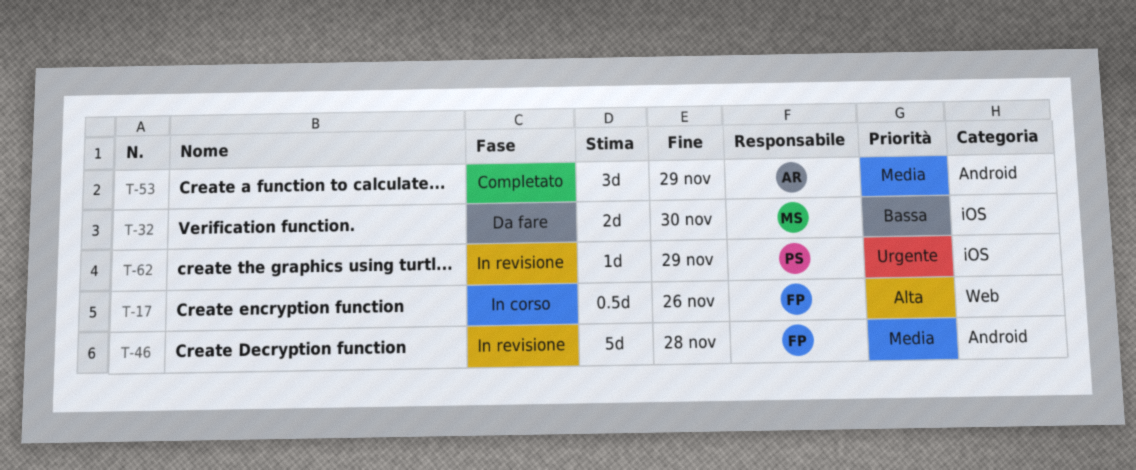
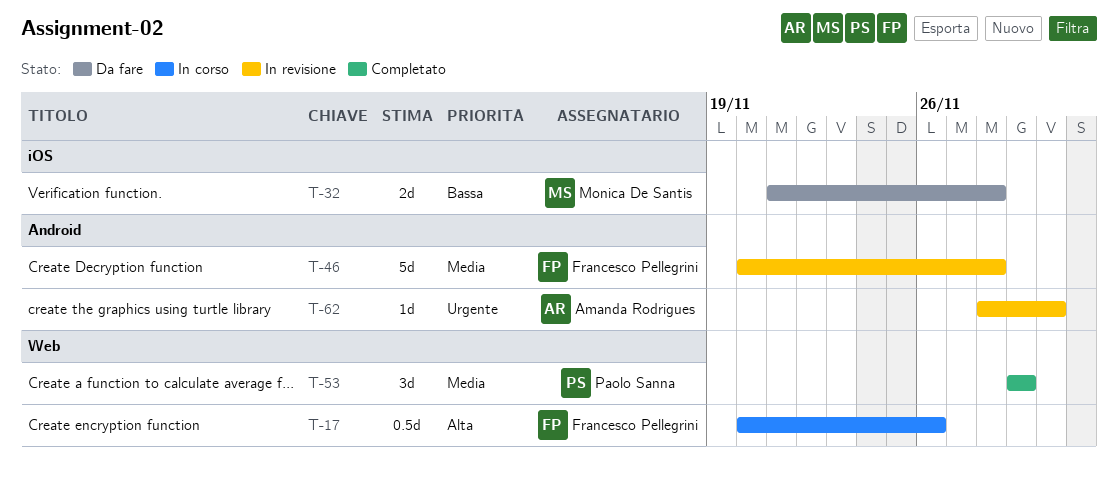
T-32, due: Nov 30 -> Nov 28
T-53, owner: Amanda Rodrigues -> Paolo Sanna
T-53, label: Android -> Web
T-62, owner: Paolo Sanna -> Amanda Rodrigues
T-62, label: iOS -> Android
T-62, due: Nov 29 -> Nov 30

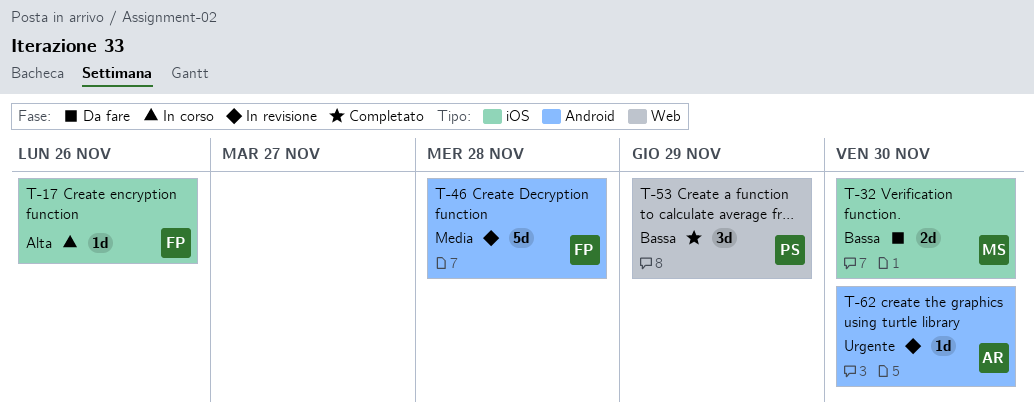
T-17, label: Web -> iOS
T-17, estimate: 0.5d -> 1d
T-32, due: Nov 28 -> Nov 30
T-53, priority: Media -> Bassa

